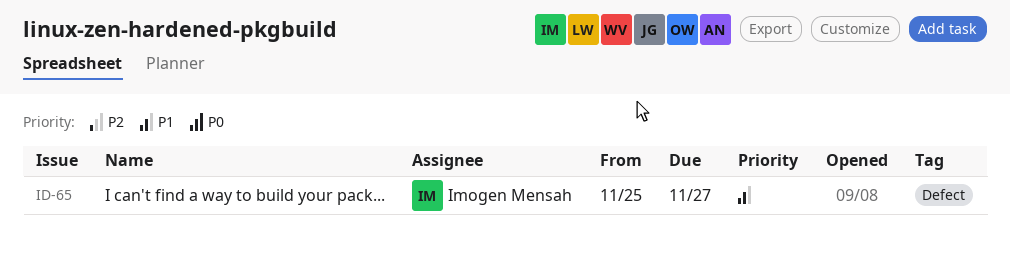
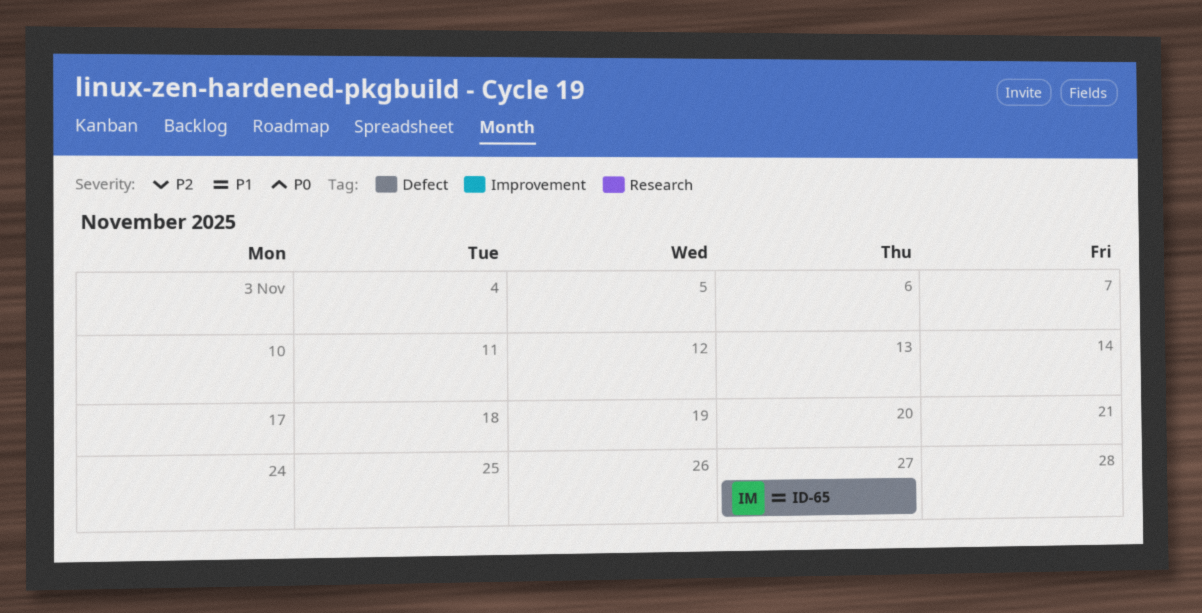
ID-65, start: Nov 25 -> Nov 27

